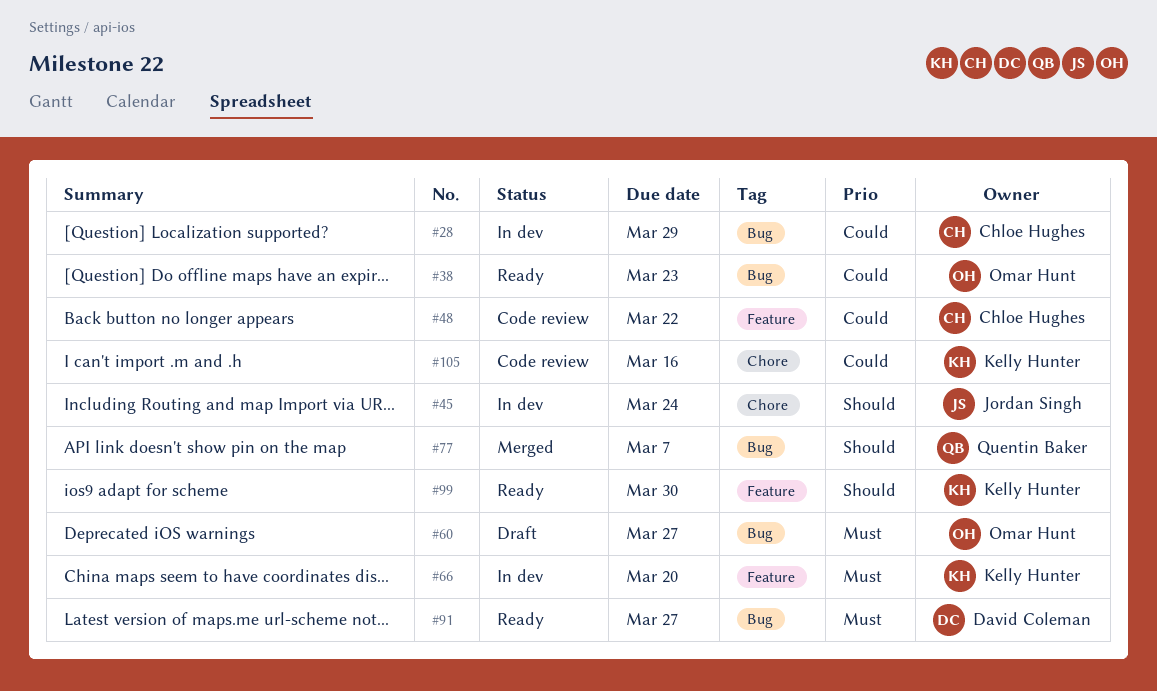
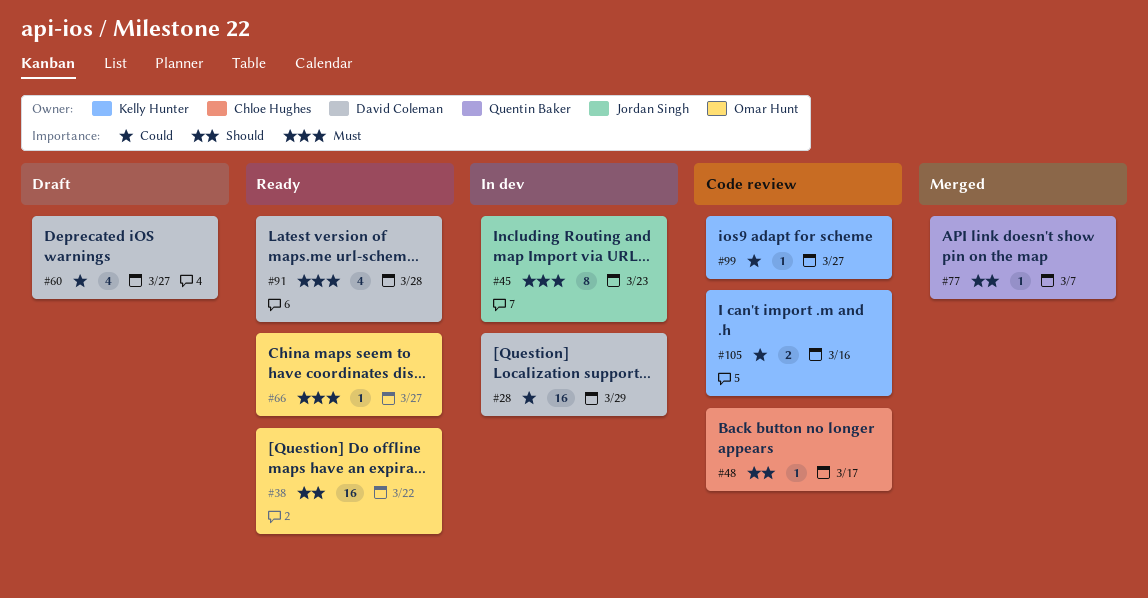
#28, owner: Chloe Hughes -> David Coleman
#38, priority: Could -> Should
#38, due: Mar 23 -> Mar 22
#45, priority: Should -> Must
#45, due: Mar 24 -> Mar 23
#48, priority: Could -> Should
#48, due: Mar 22 -> Mar 17
#60, owner: Omar Hunt -> David Coleman
#60, priority: Must -> Could
#66, status: In dev -> Ready
#66, owner: Kelly Hunter -> Omar Hunt
#66, due: Mar 20 -> Mar 27
#91, due: Mar 27 -> Mar 28
#99, status: Ready -> Code review
#99, priority: Should -> Could
#99, due: Mar 30 -> Mar 27

